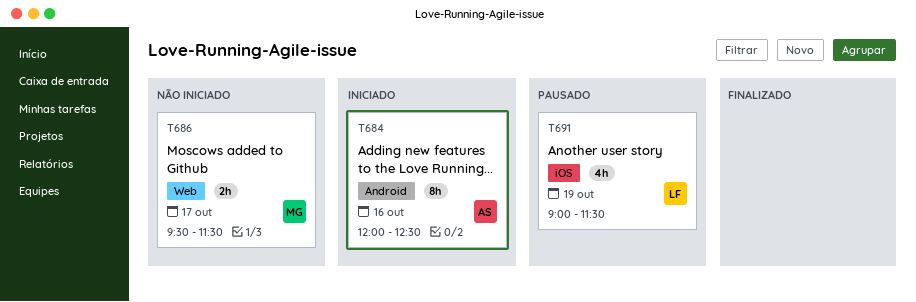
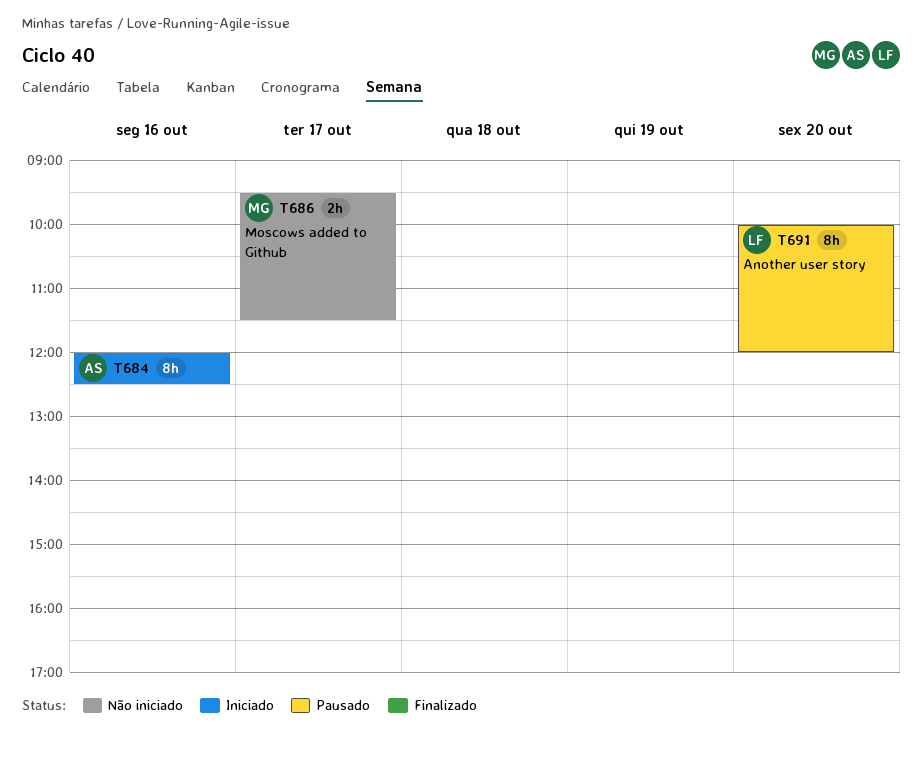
T691, estimate: 4h -> 8h
T691, day: Oct 19 -> Oct 20
T691, begins: 09:00 -> 10:00
T691, ends: 11:30 -> 12:00

